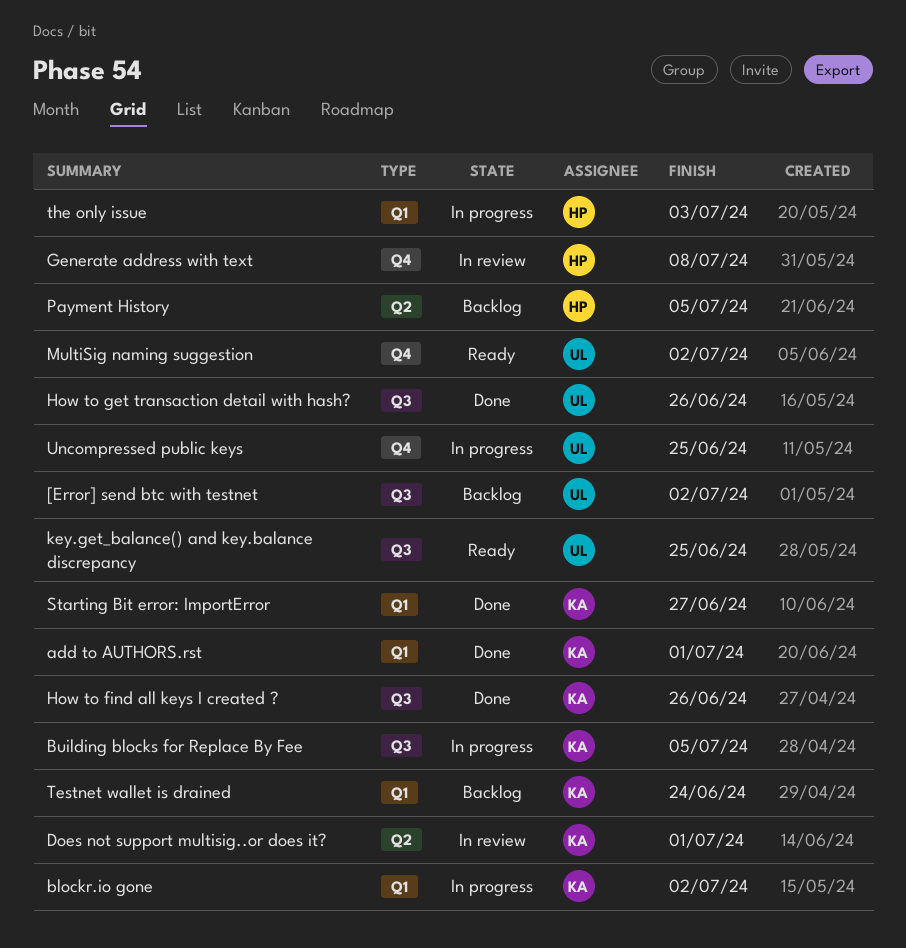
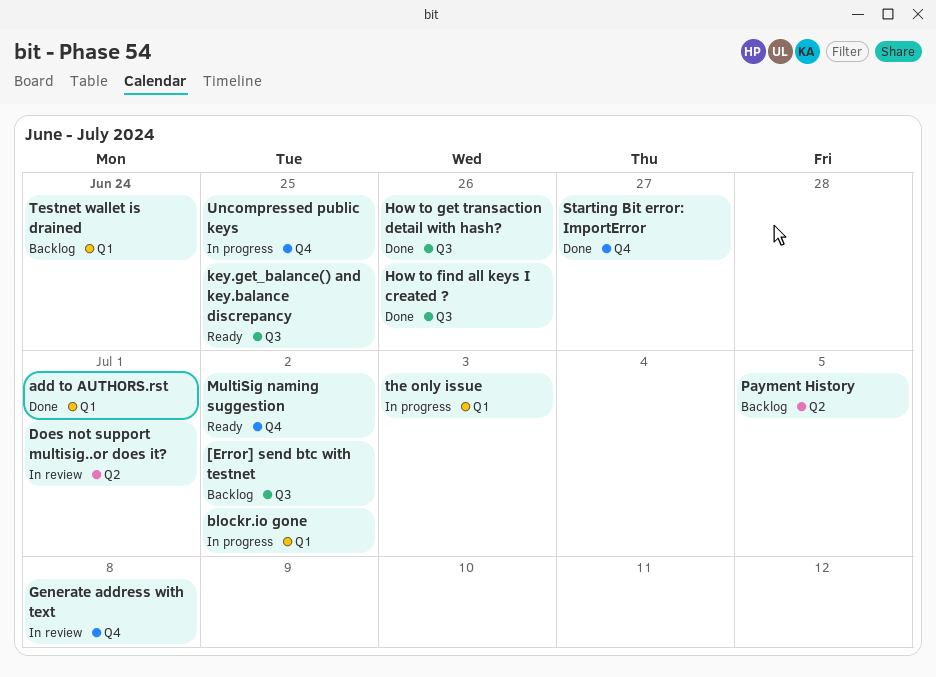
Building blocks for Replace By Fee: present -> none
Starting Bit error: ImportError, label: Q1 -> Q4

